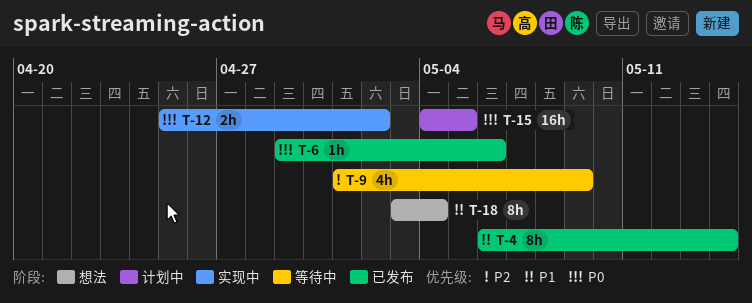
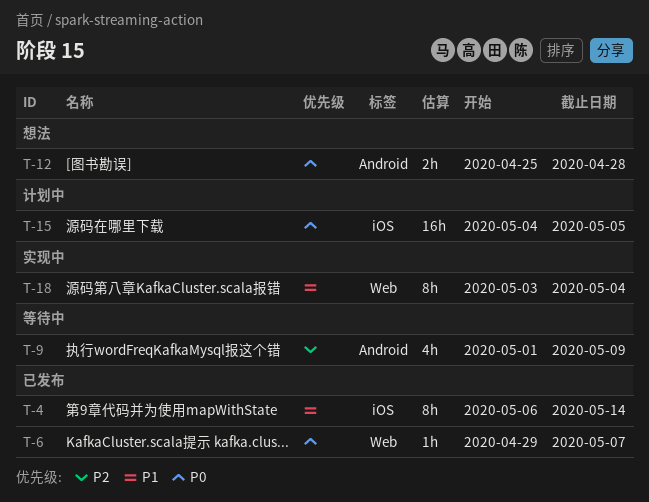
T-6, due: May 6 -> May 7
T-12, status: 实现中 -> 想法
T-12, due: May 2 -> Apr 28
T-18, status: 想法 -> 实现中

